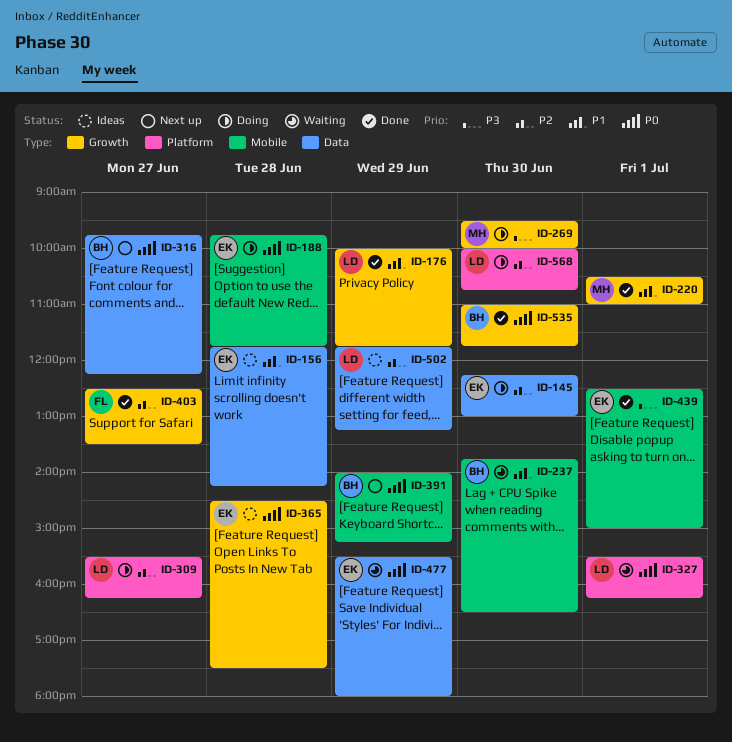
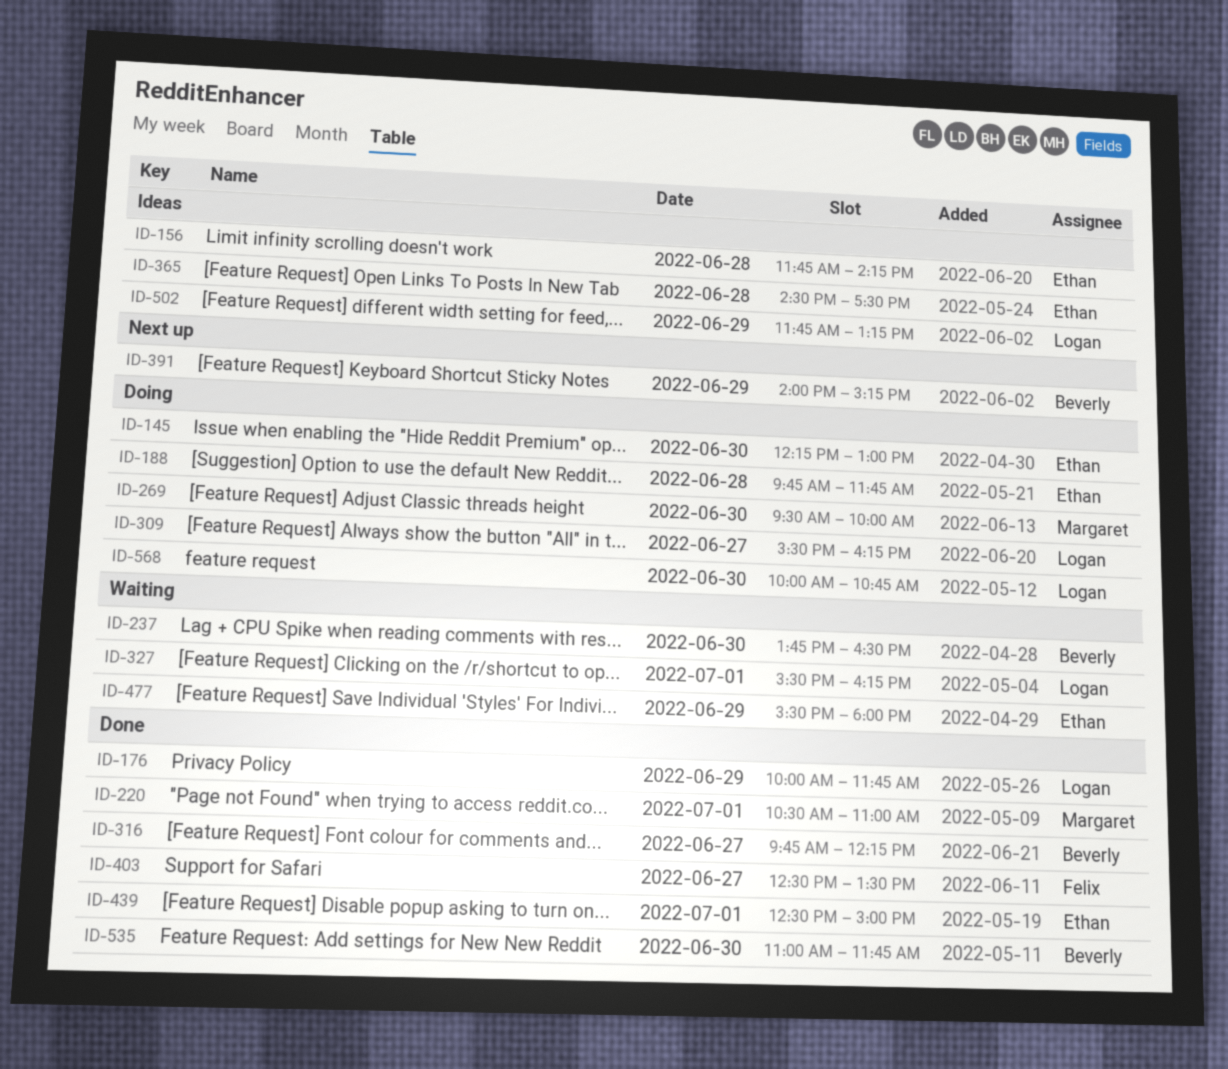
ID-316, status: Next up -> Done

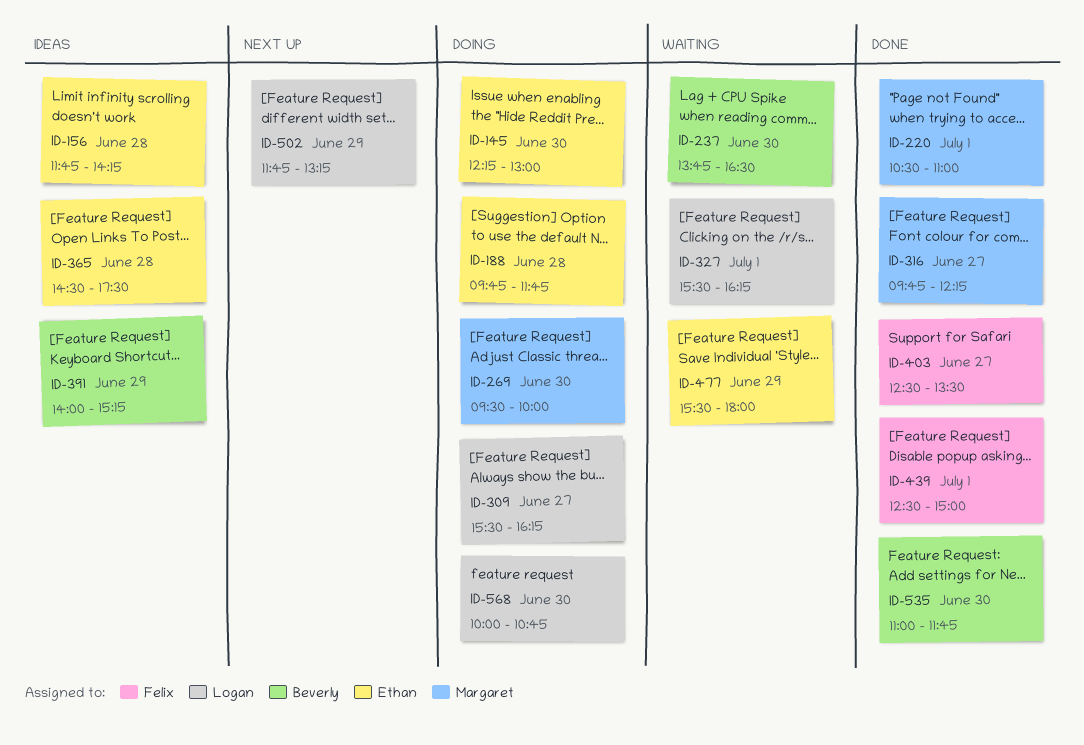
ID-176: present -> none
ID-316, owner: Beverly -> Margaret
ID-391, status: Next up -> Ideas
ID-439, owner: Ethan -> Felix
ID-502, status: Ideas -> Next up

